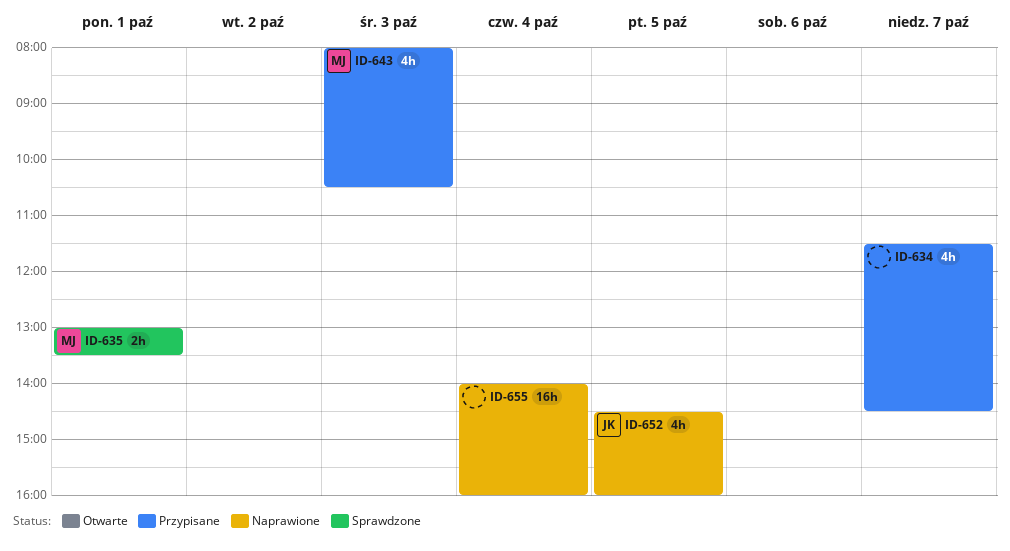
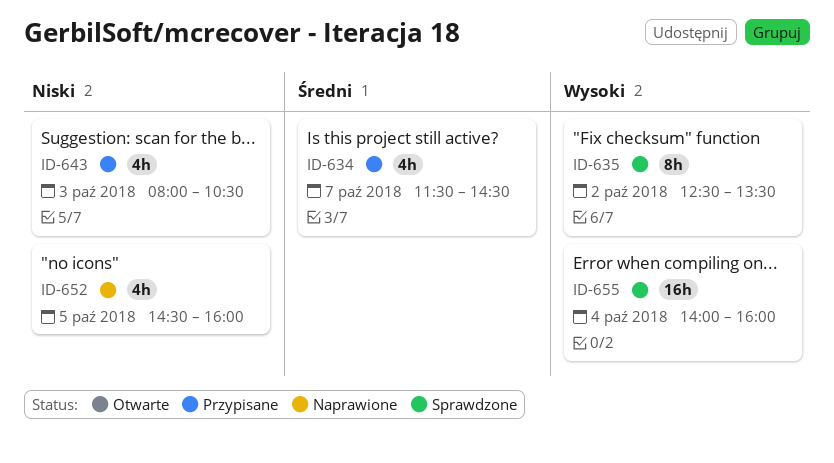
ID-635, estimate: 2h -> 8h
ID-635, day: Oct 1 -> Oct 2
ID-635, begins: 13:00 -> 12:30
ID-655, status: Naprawione -> Sprawdzone

